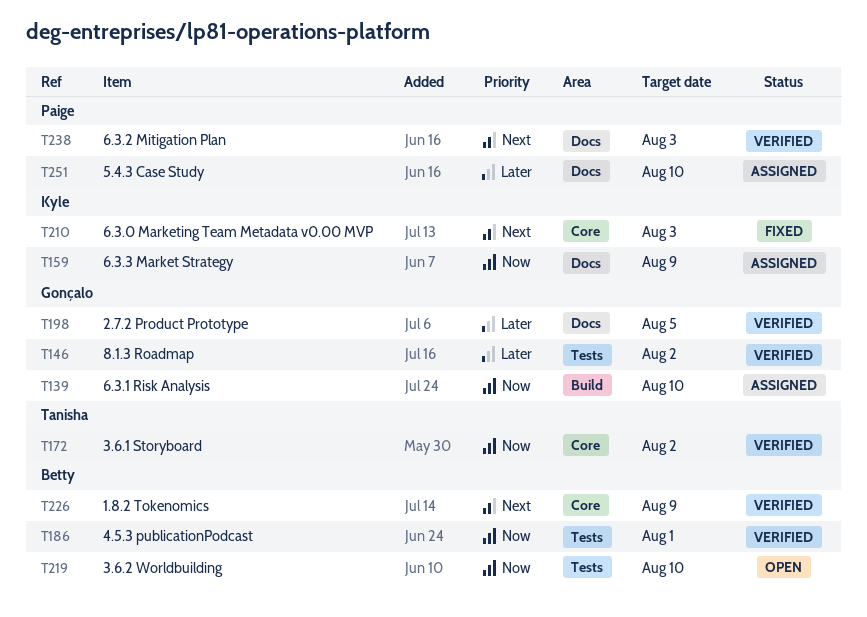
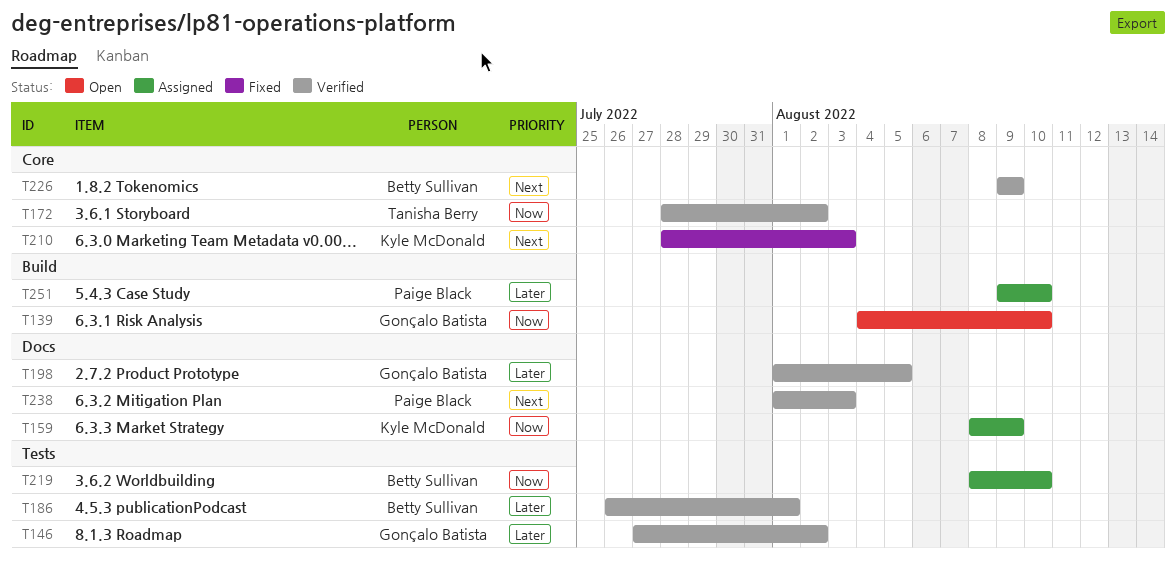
T139, status: Assigned -> Open
T186, priority: Now -> Later
T219, status: Open -> Assigned
T251, label: Docs -> Build

